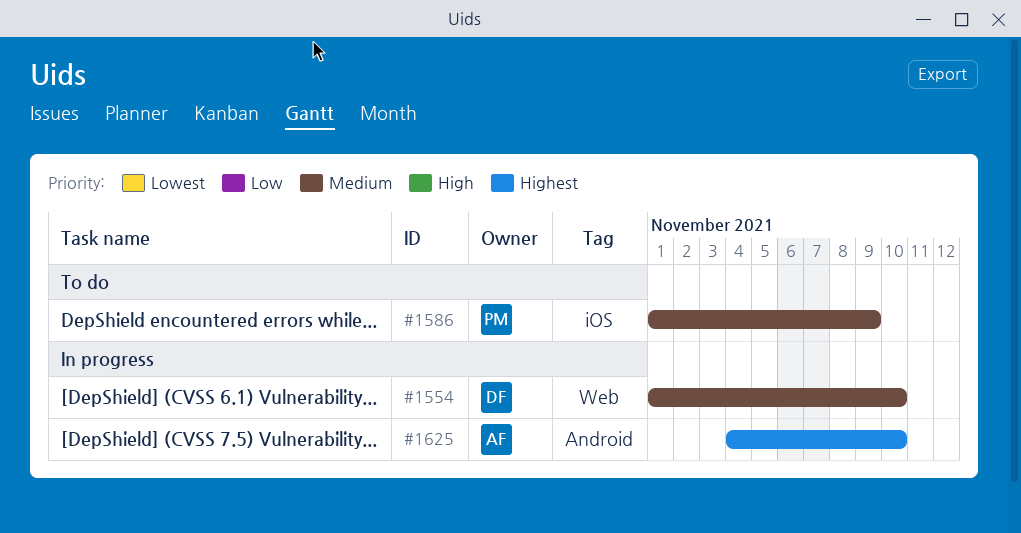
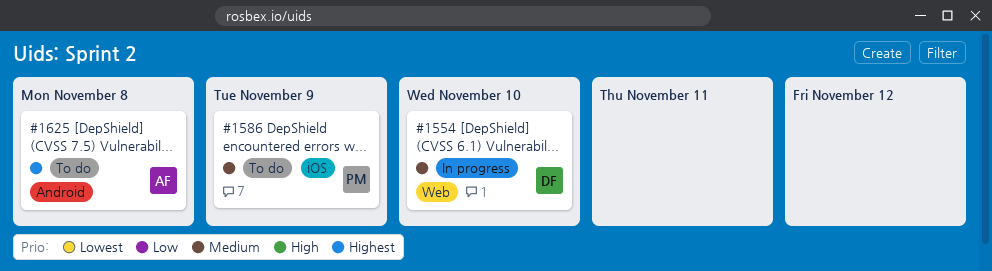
#1625, status: In progress -> To do
#1625, due: Nov 10 -> Nov 8

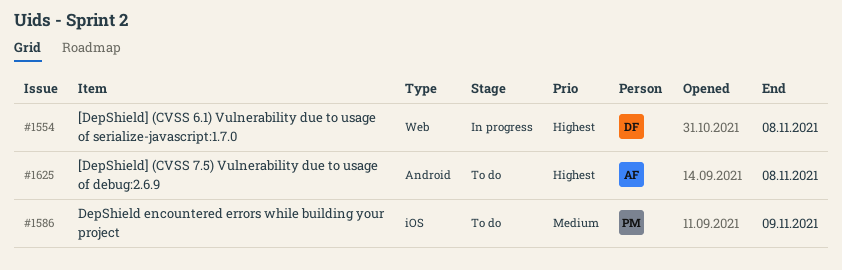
#1554, priority: Medium -> Highest
#1554, due: Nov 10 -> Nov 8

